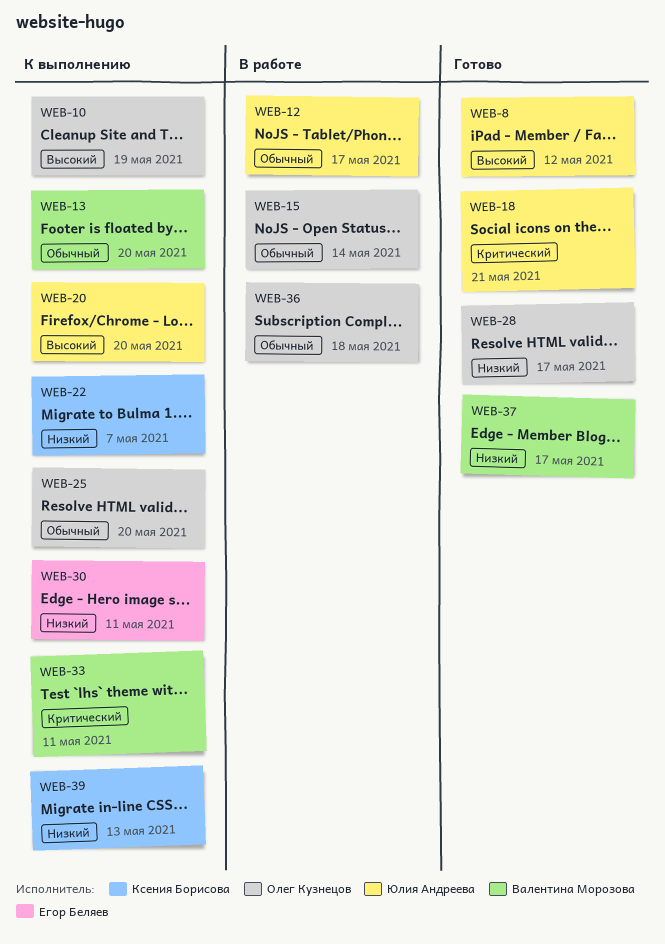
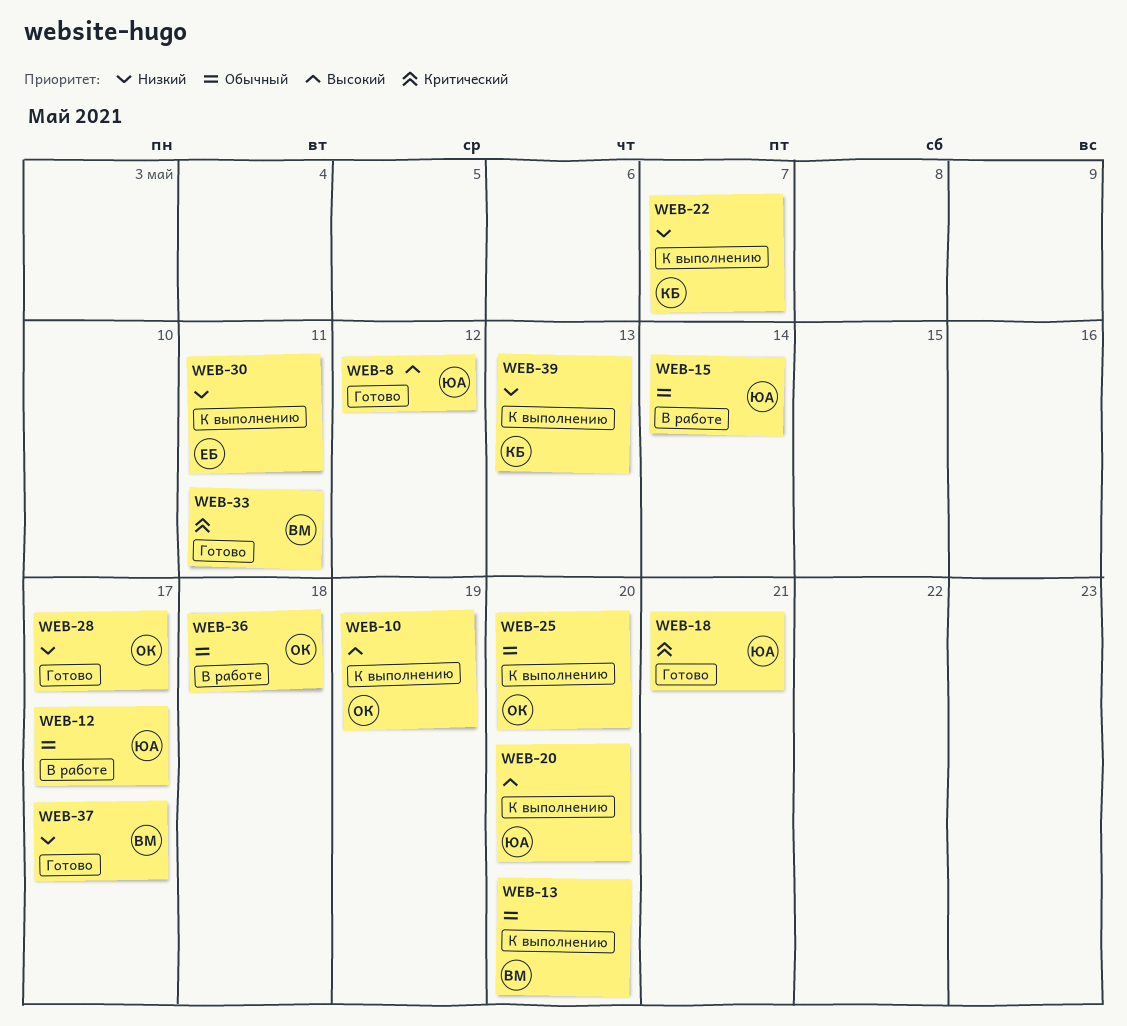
WEB-15, owner: Олег Кузнецов -> Юлия Андреева
WEB-33, status: К выполнению -> Готово

